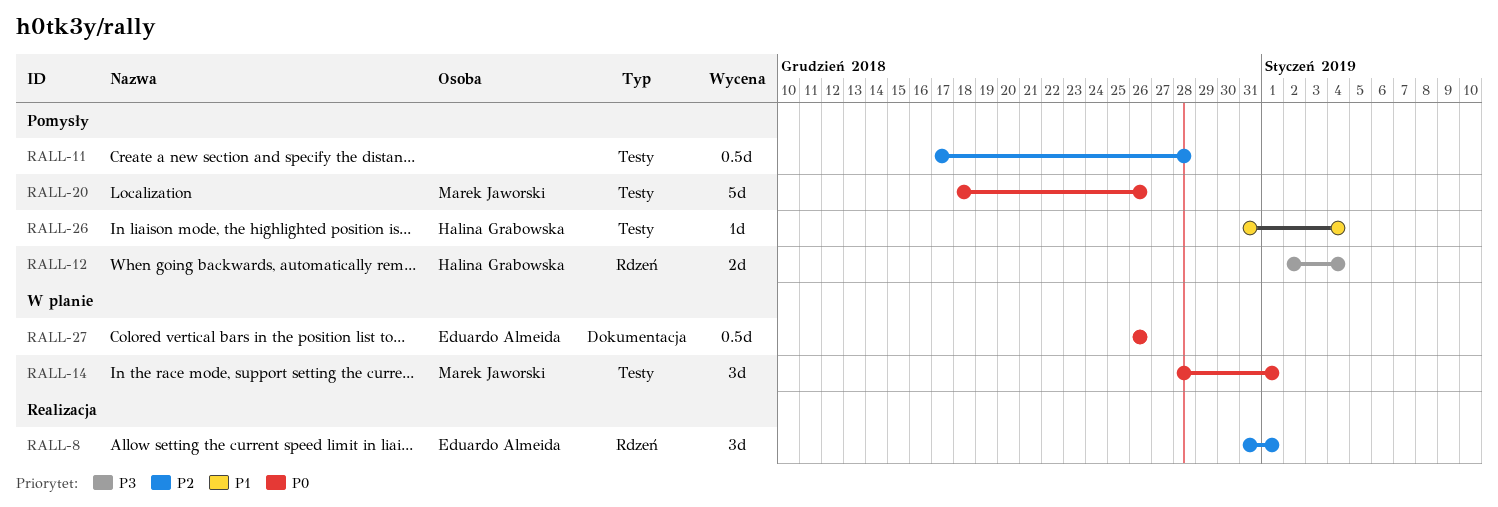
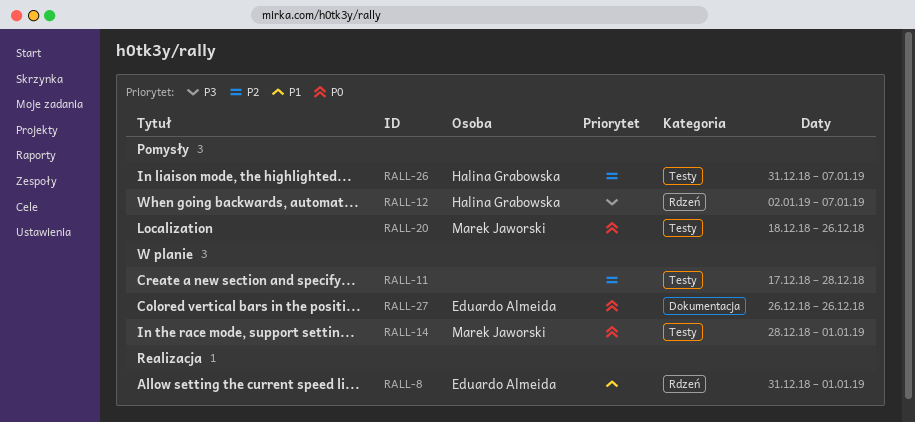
RALL-8, priority: P2 -> P1
RALL-11, status: Pomysły -> W planie
RALL-12, due: Jan 4 -> Jan 7
RALL-26, priority: P1 -> P2
RALL-26, due: Jan 4 -> Jan 7

